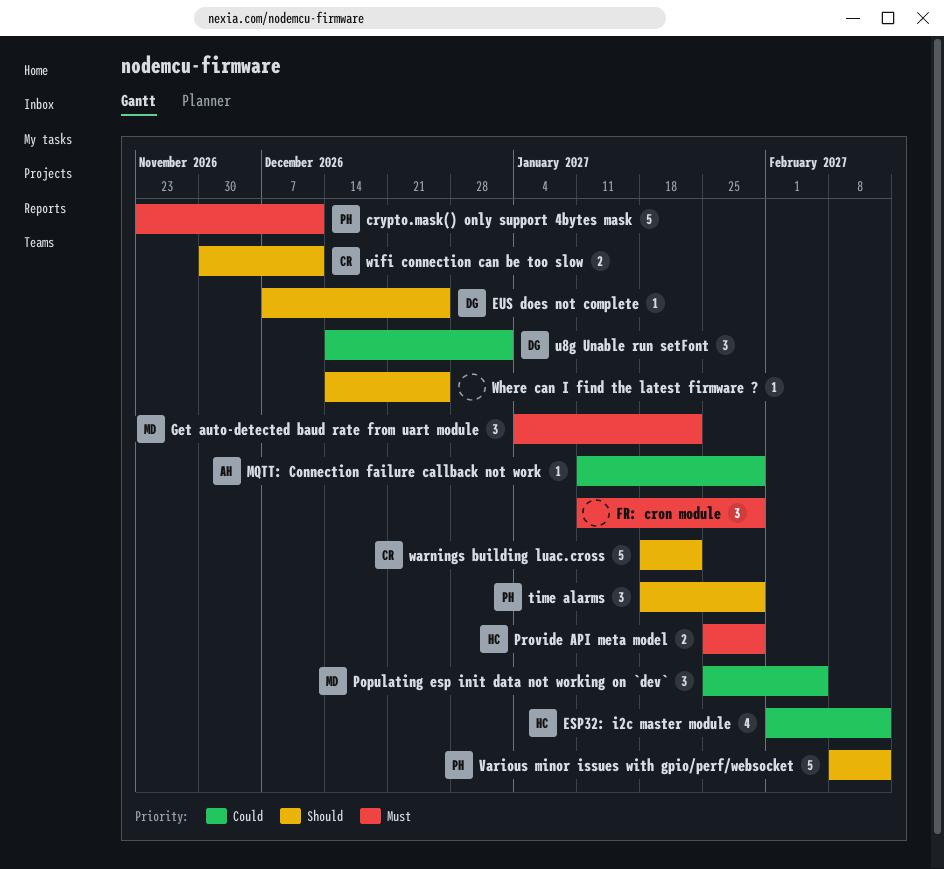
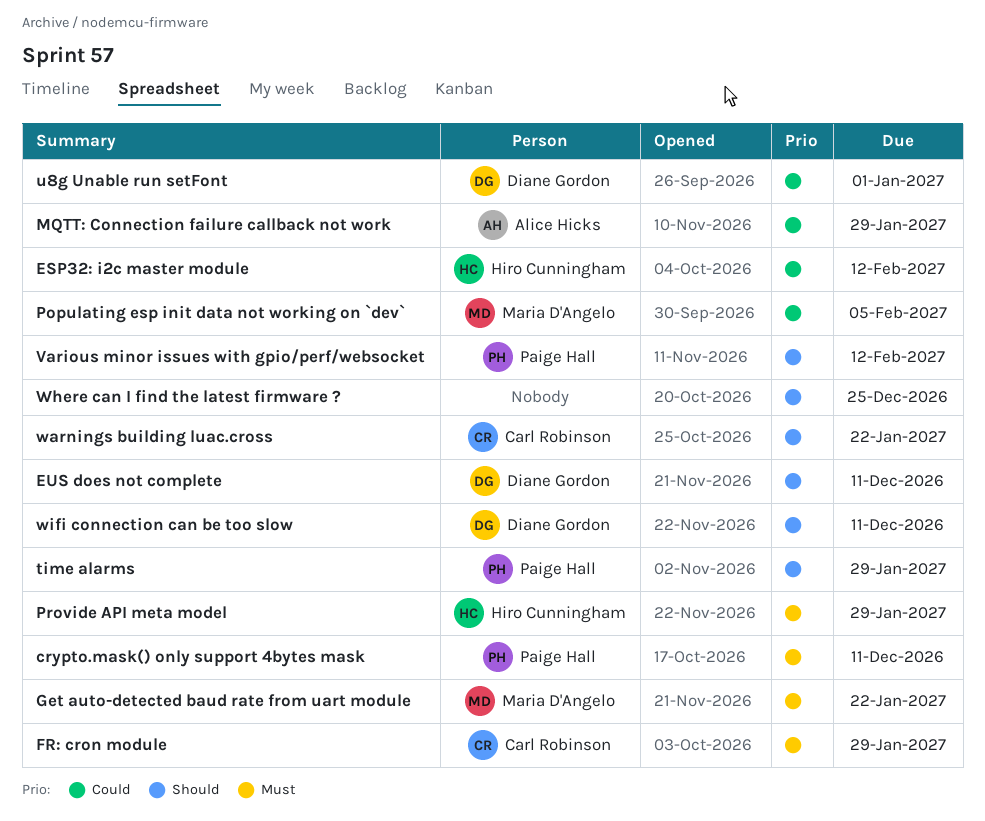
EUS does not complete, due: Dec 25 -> Dec 11
FR: cron module, owner: none -> Carl Robinson
wifi connection can be too slow, owner: Carl Robinson -> Diane Gordon

